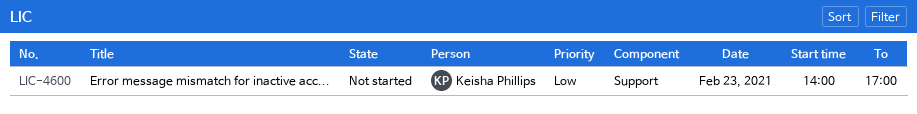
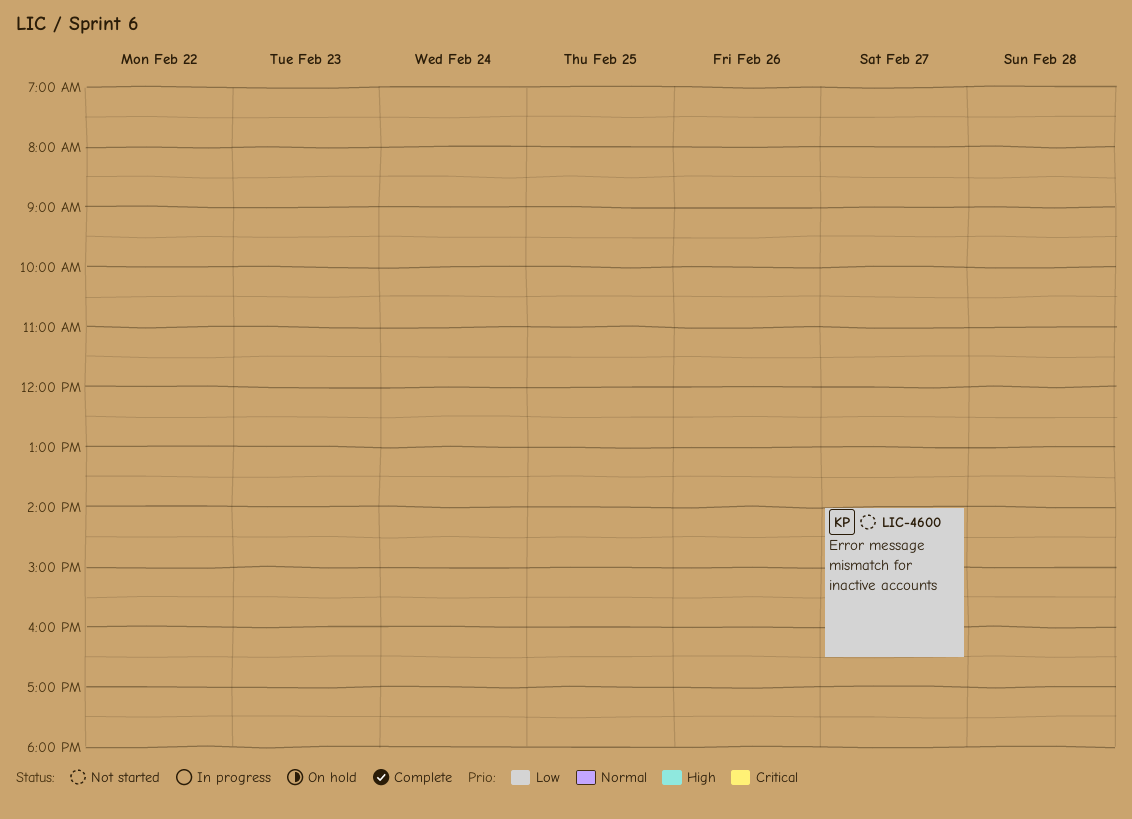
LIC-4600, day: Feb 23 -> Feb 27
LIC-4600, ends: 17:00 -> 16:30

